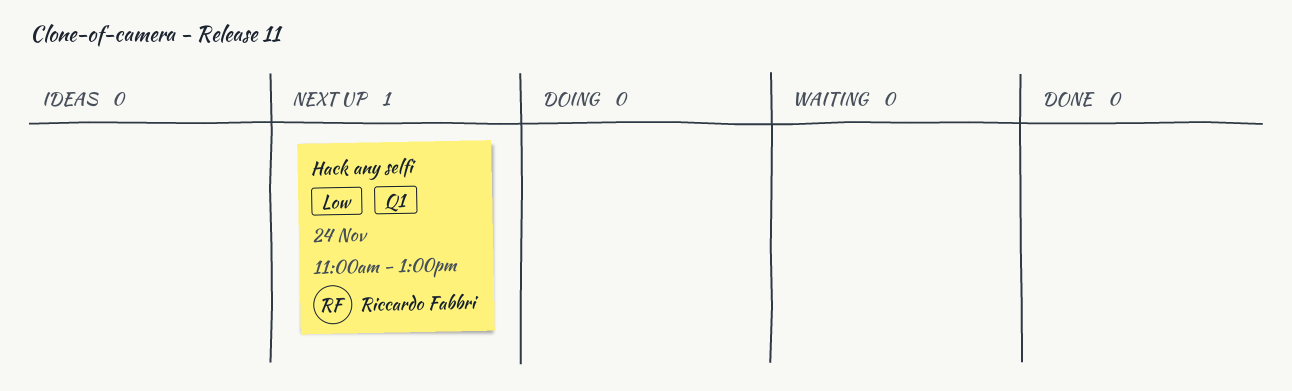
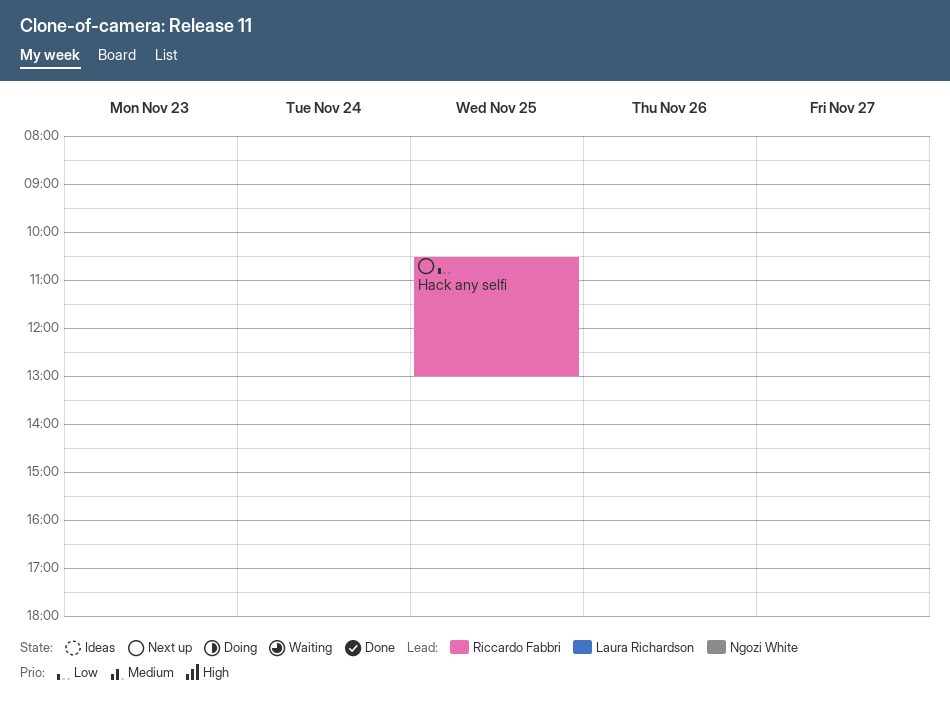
Hack any selfi, day: Nov 24 -> Nov 25
Hack any selfi, begins: 11:00 -> 10:30

